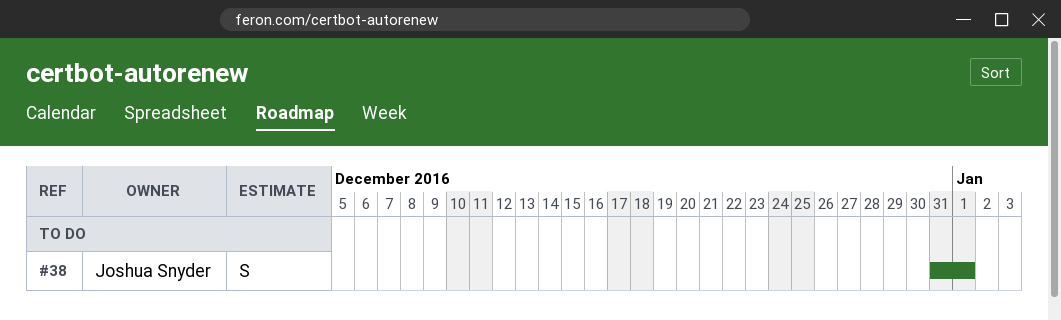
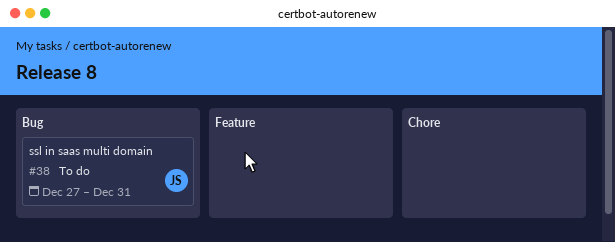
#38, start: Dec 31 -> Dec 27
#38, due: Jan 1 -> Dec 31

